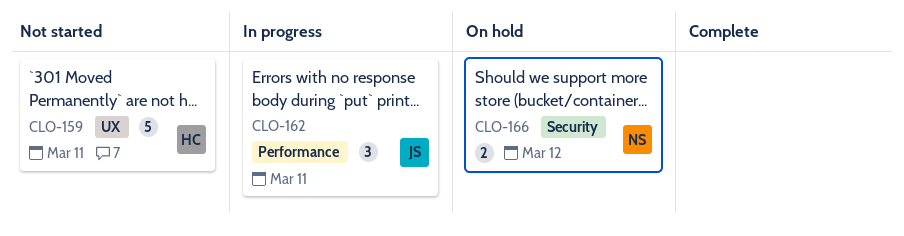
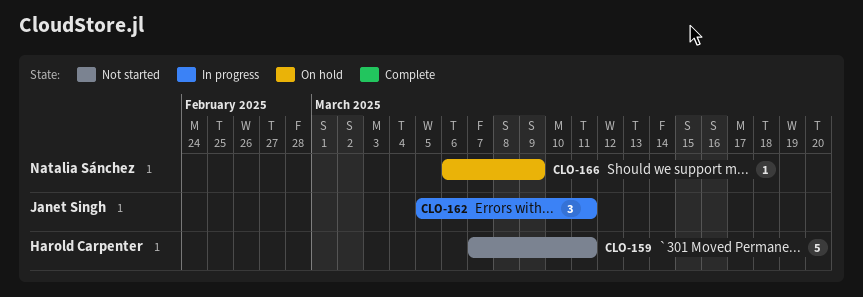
CLO-166, estimate: 2 -> 1
CLO-166, due: Mar 12 -> Mar 9

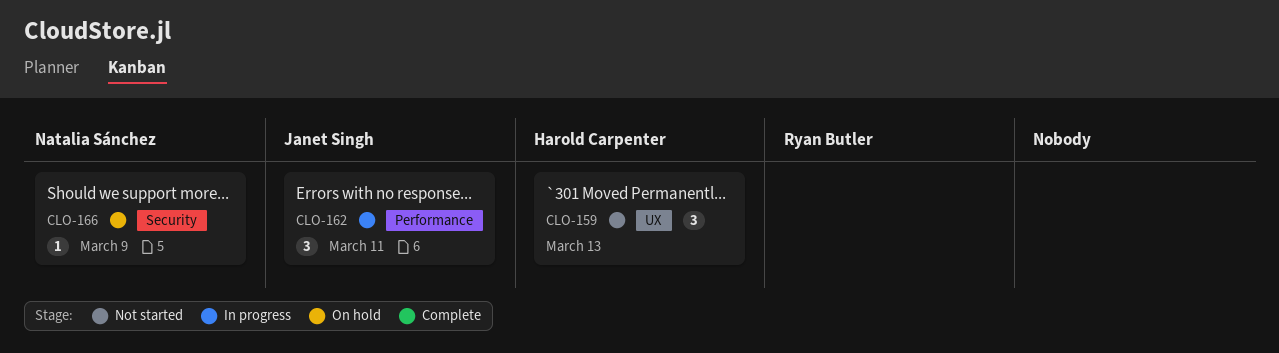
CLO-159, estimate: 5 -> 3
CLO-159, due: Mar 11 -> Mar 13

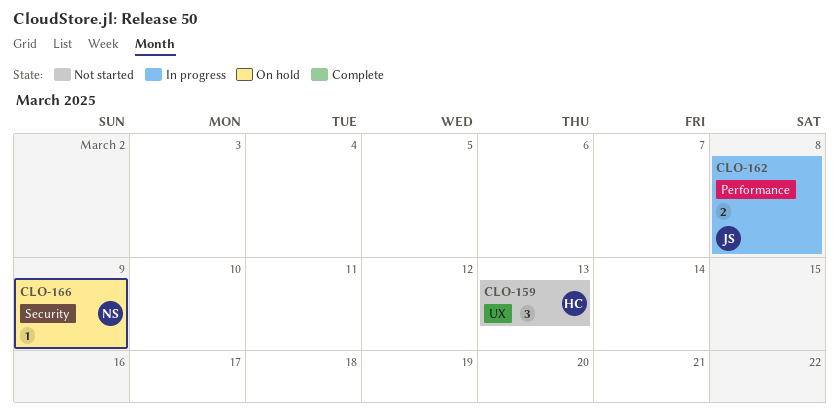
CLO-162, estimate: 3 -> 2
CLO-162, due: Mar 11 -> Mar 8

